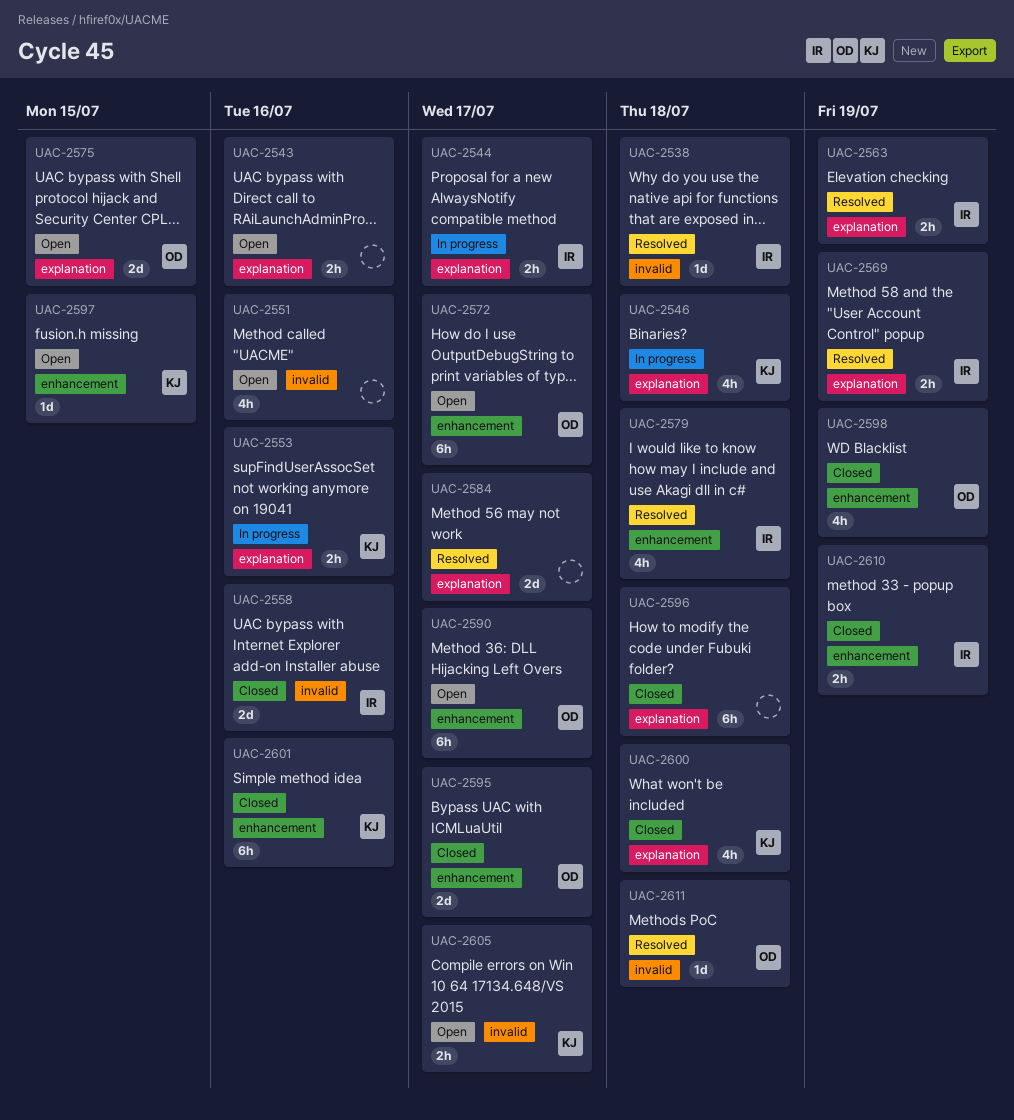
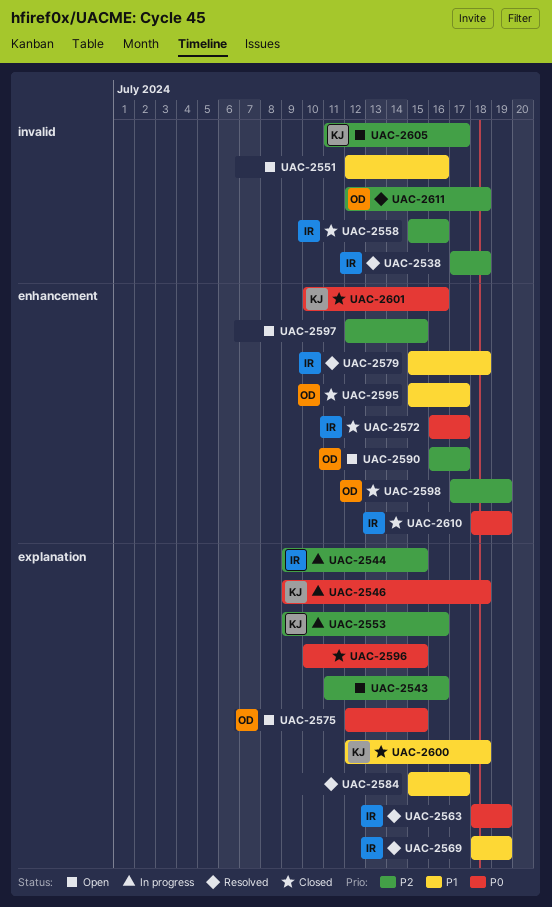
UAC-2544, due: Jul 17 -> Jul 15
UAC-2572, status: Open -> Closed
UAC-2572, owner: OD -> IR
UAC-2596, due: Jul 18 -> Jul 15
UAC-2597, owner: KJ -> none

